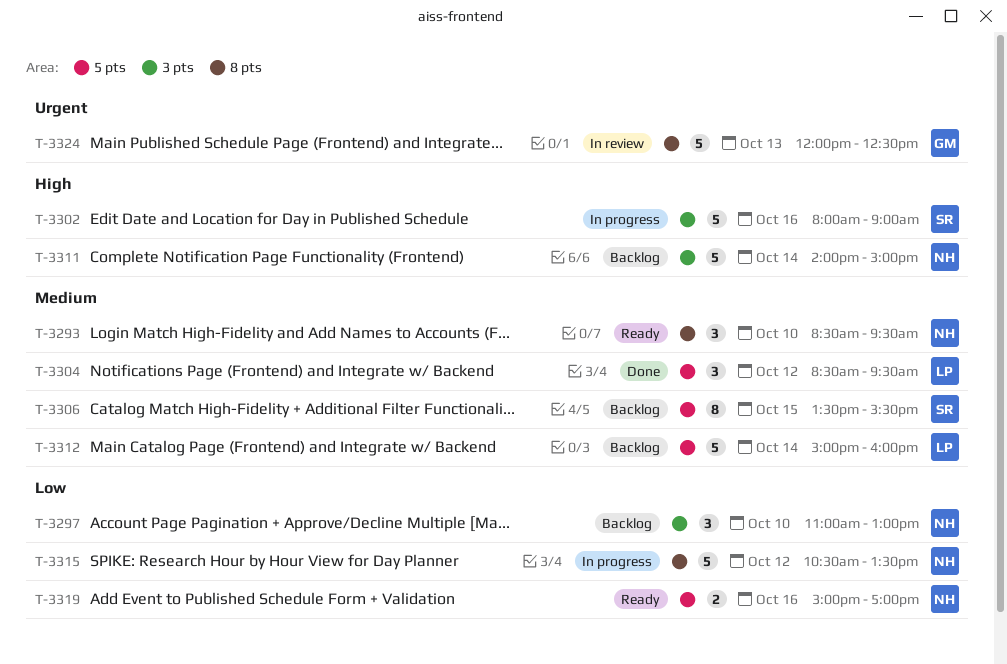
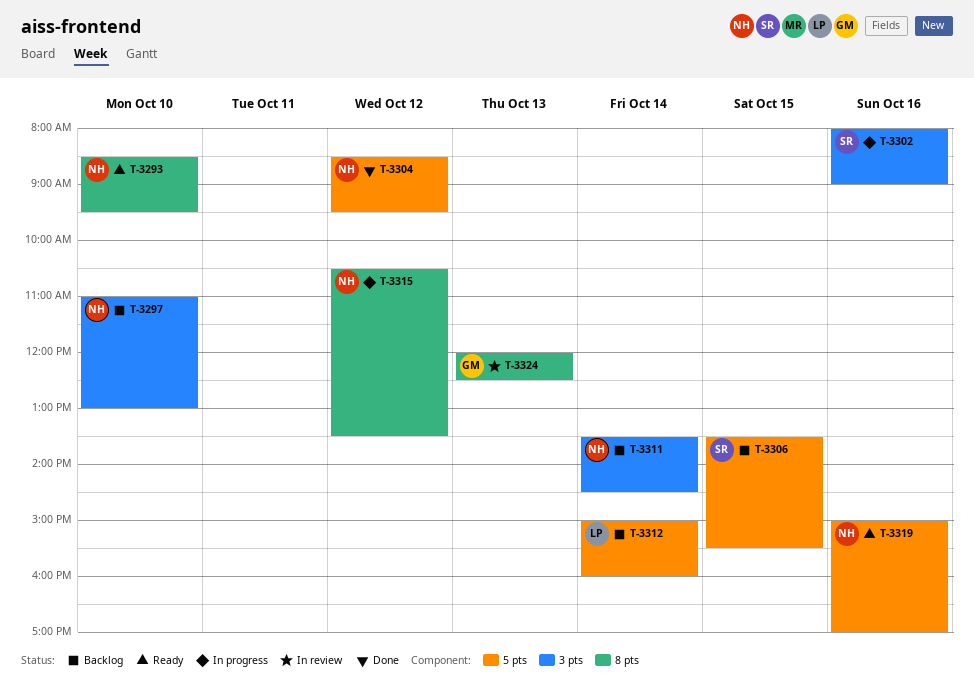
T-3304, owner: LP -> NH
T-3311, begins: 14:00 -> 13:30
T-3311, ends: 15:00 -> 14:30

